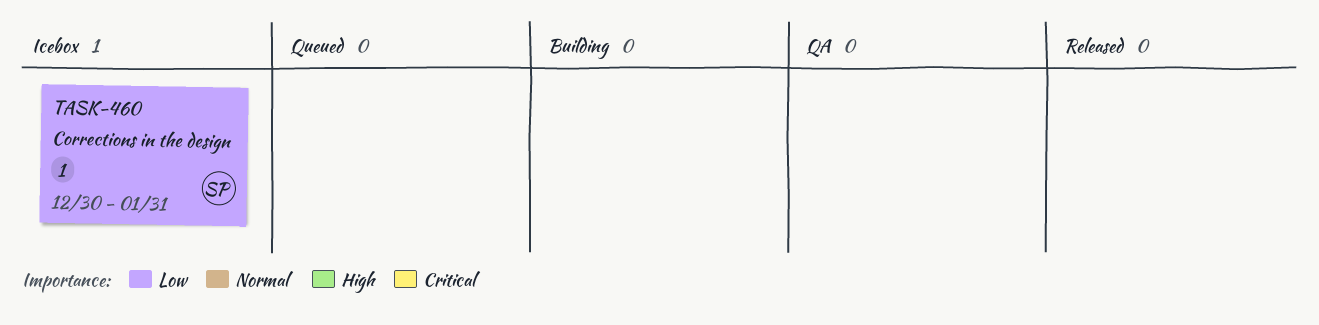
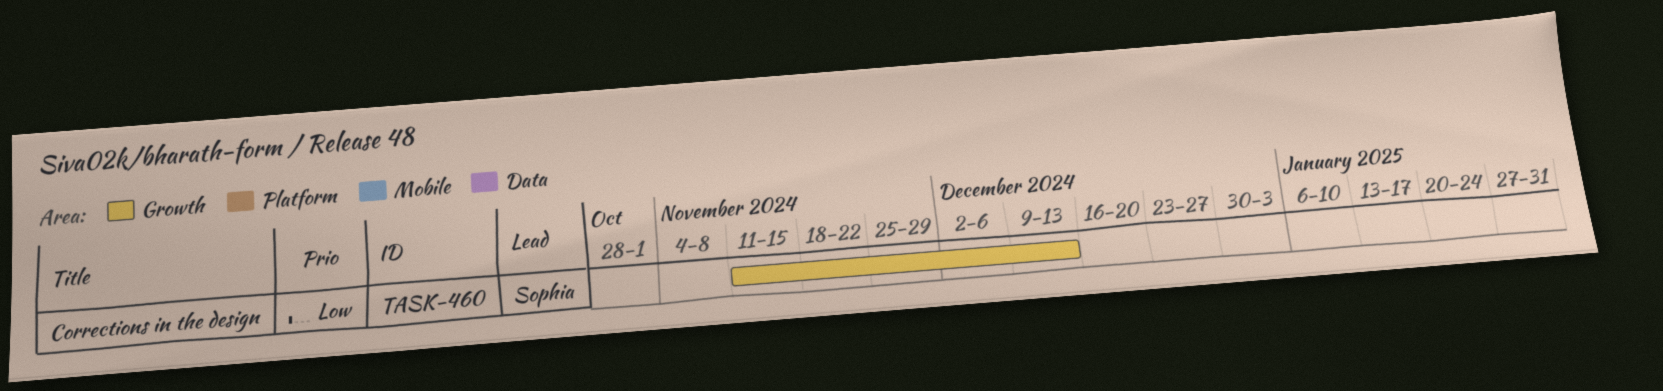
TASK-460, start: Dec 30 -> Nov 11
TASK-460, due: Jan 31 -> Dec 13

